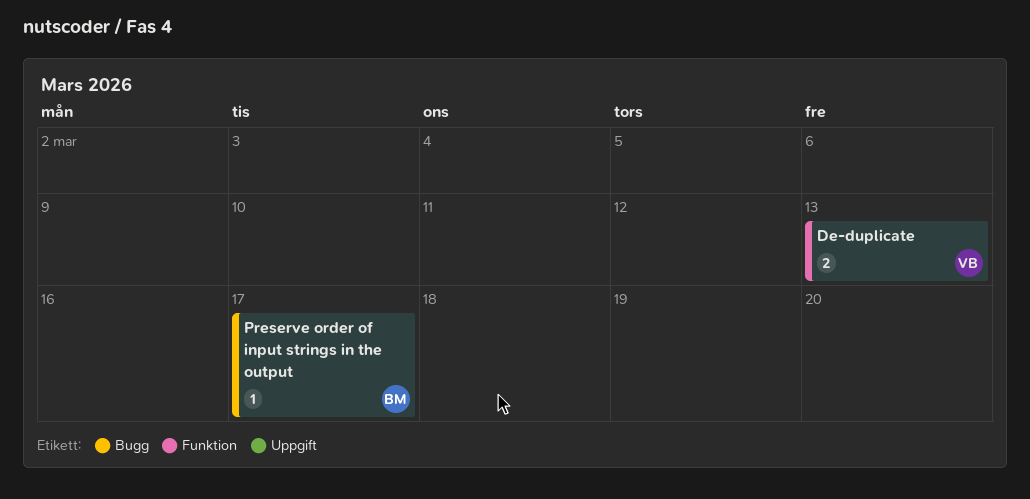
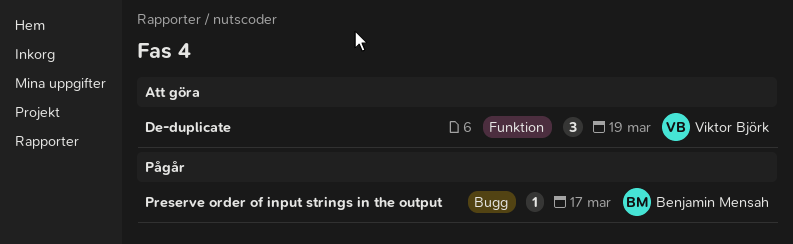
De-duplicate, estimate: 2 -> 3
De-duplicate, due: Mar 13 -> Mar 19

